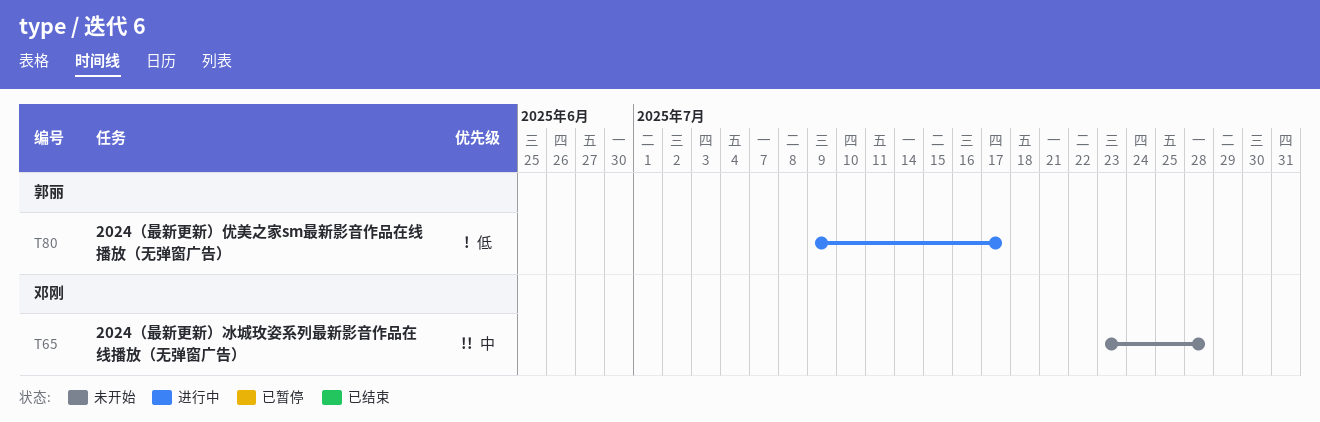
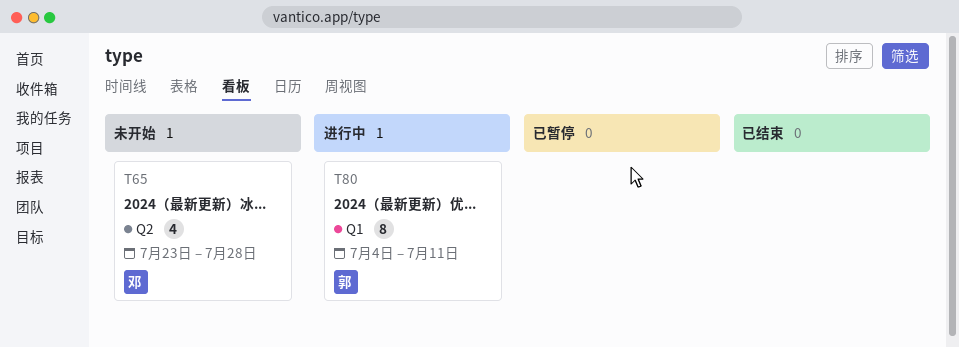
T80, start: Jul 9 -> Jul 4
T80, due: Jul 17 -> Jul 11

